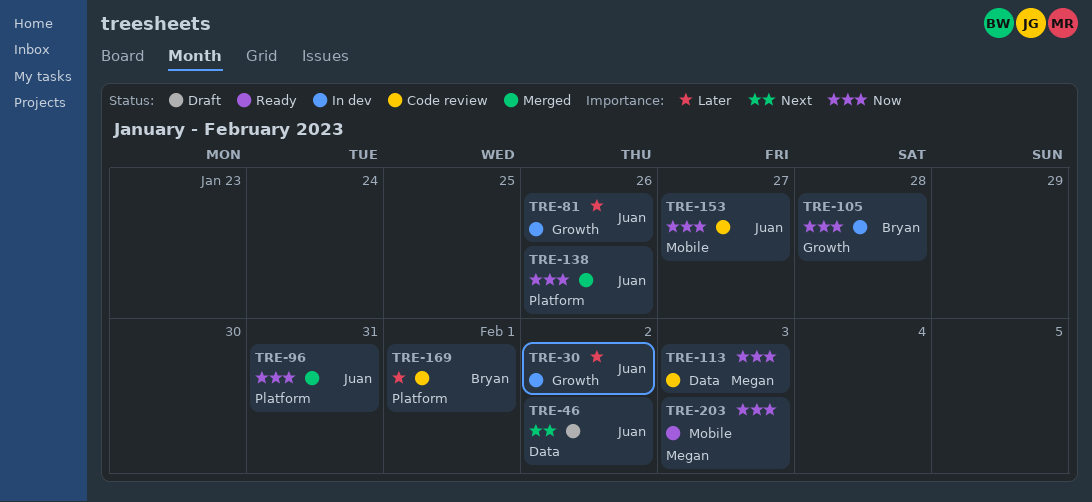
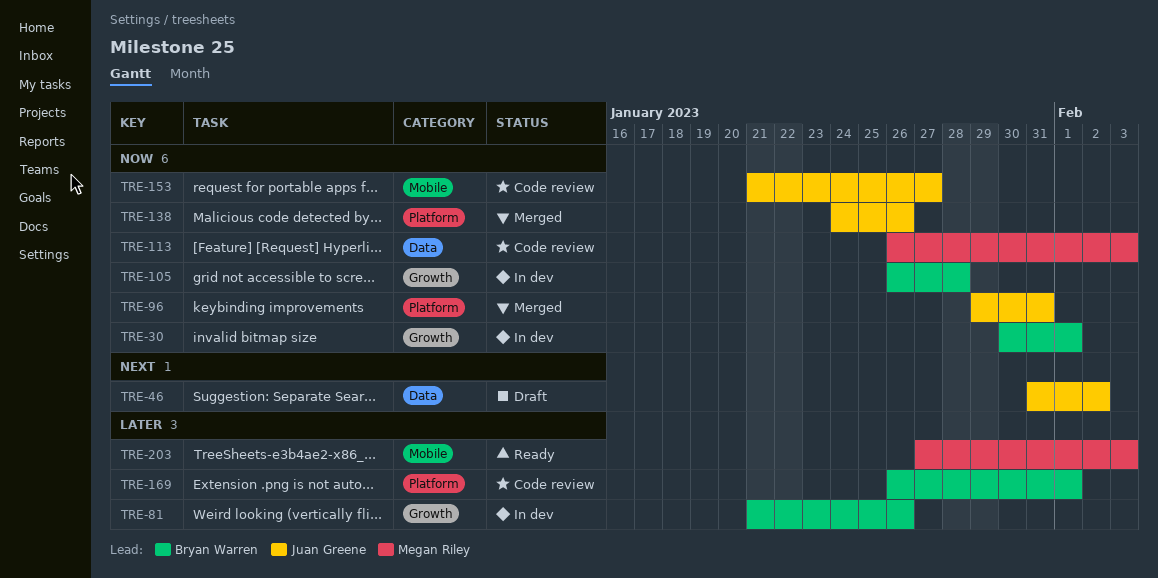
TRE-30, owner: Juan Greene -> Bryan Warren
TRE-30, priority: Later -> Now
TRE-30, due: Feb 2 -> Feb 1
TRE-81, owner: Juan Greene -> Bryan Warren
TRE-203, priority: Now -> Later

